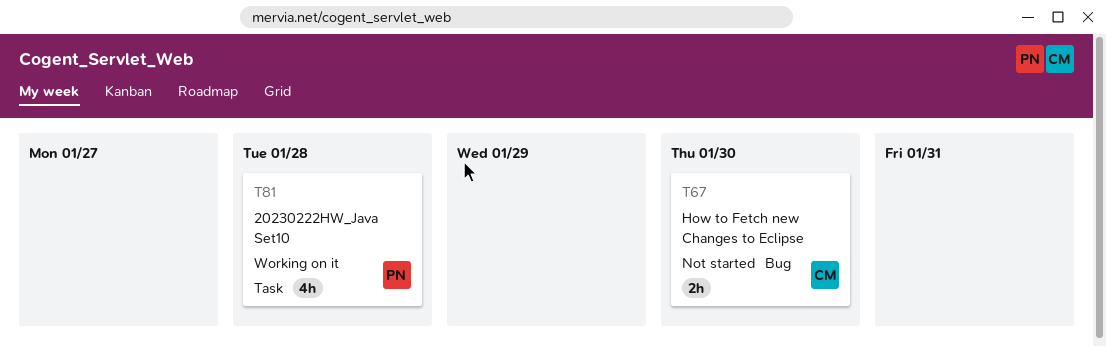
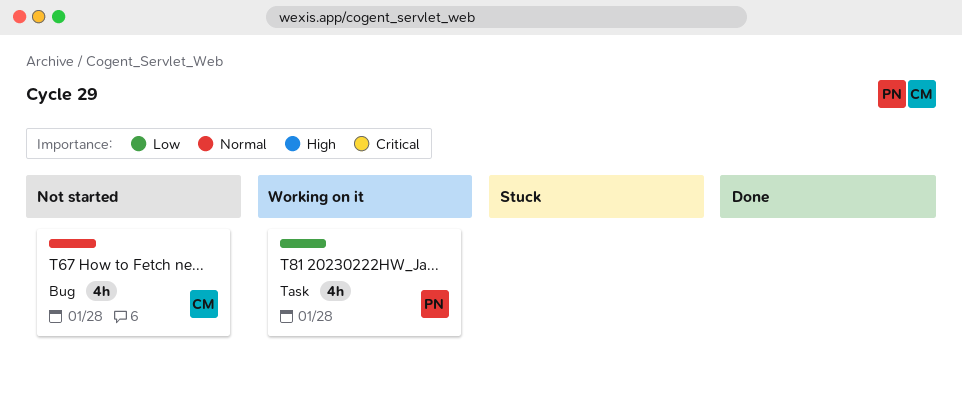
T67, estimate: 2h -> 4h
T67, due: Jan 30 -> Jan 28

